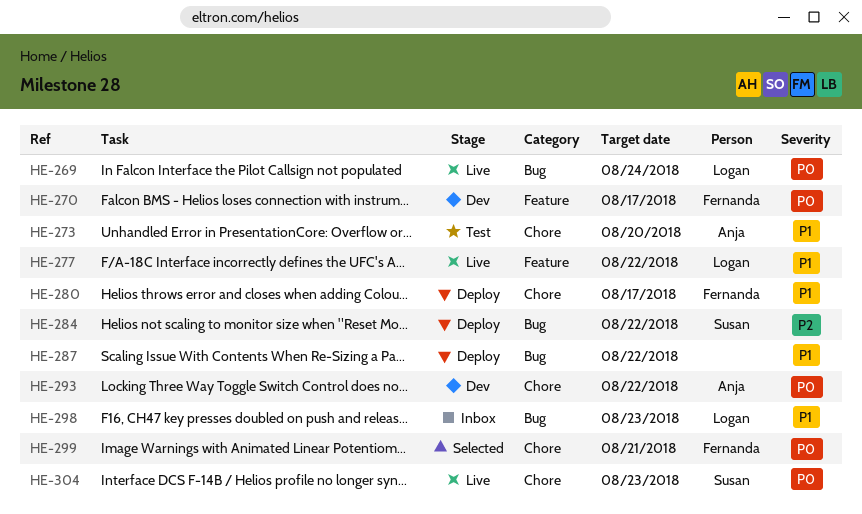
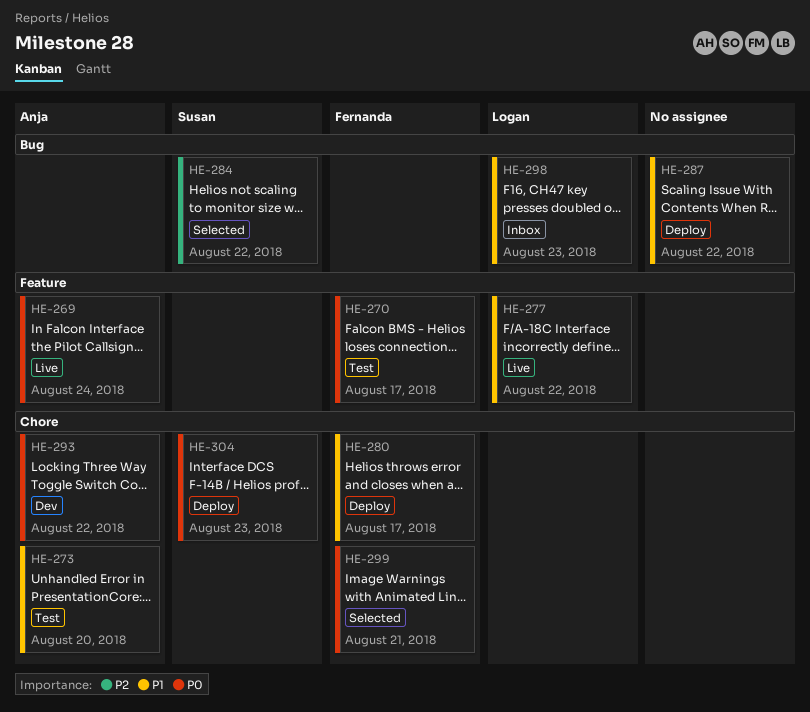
HE-269, owner: Logan -> Anja
HE-269, label: Bug -> Feature
HE-270, status: Dev -> Test
HE-284, status: Deploy -> Selected
HE-304, status: Live -> Deploy

